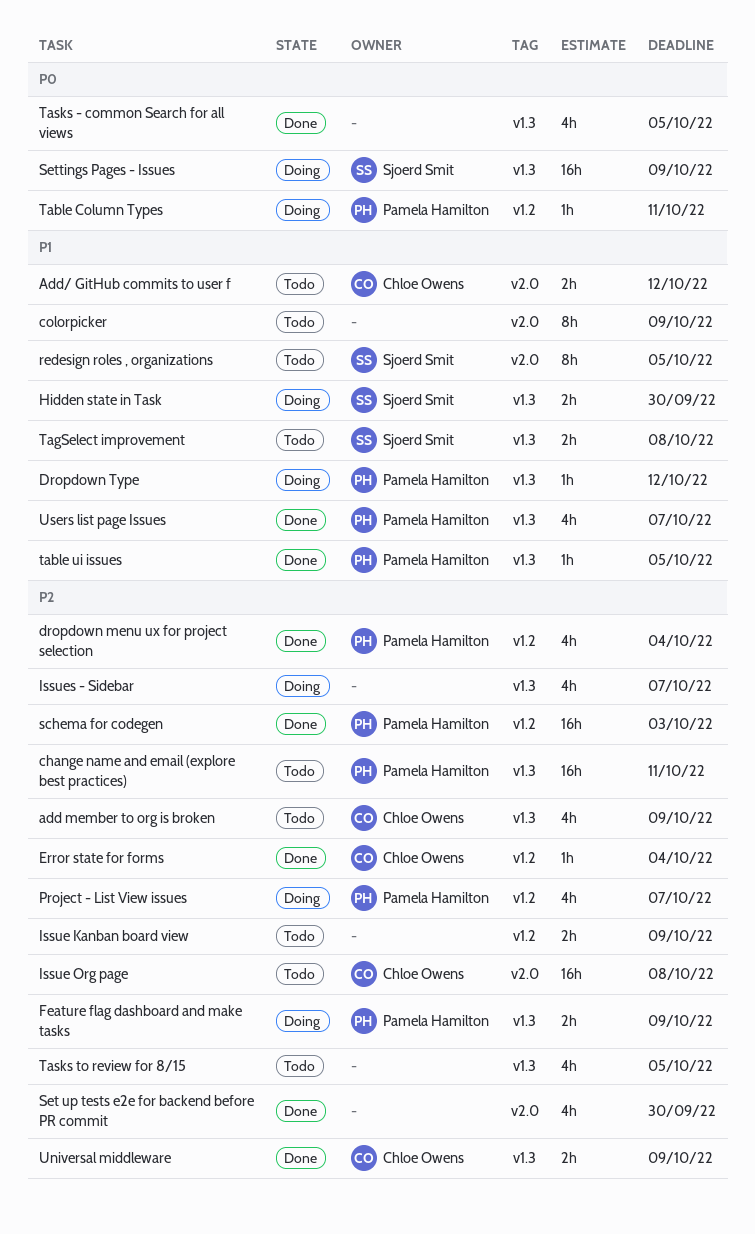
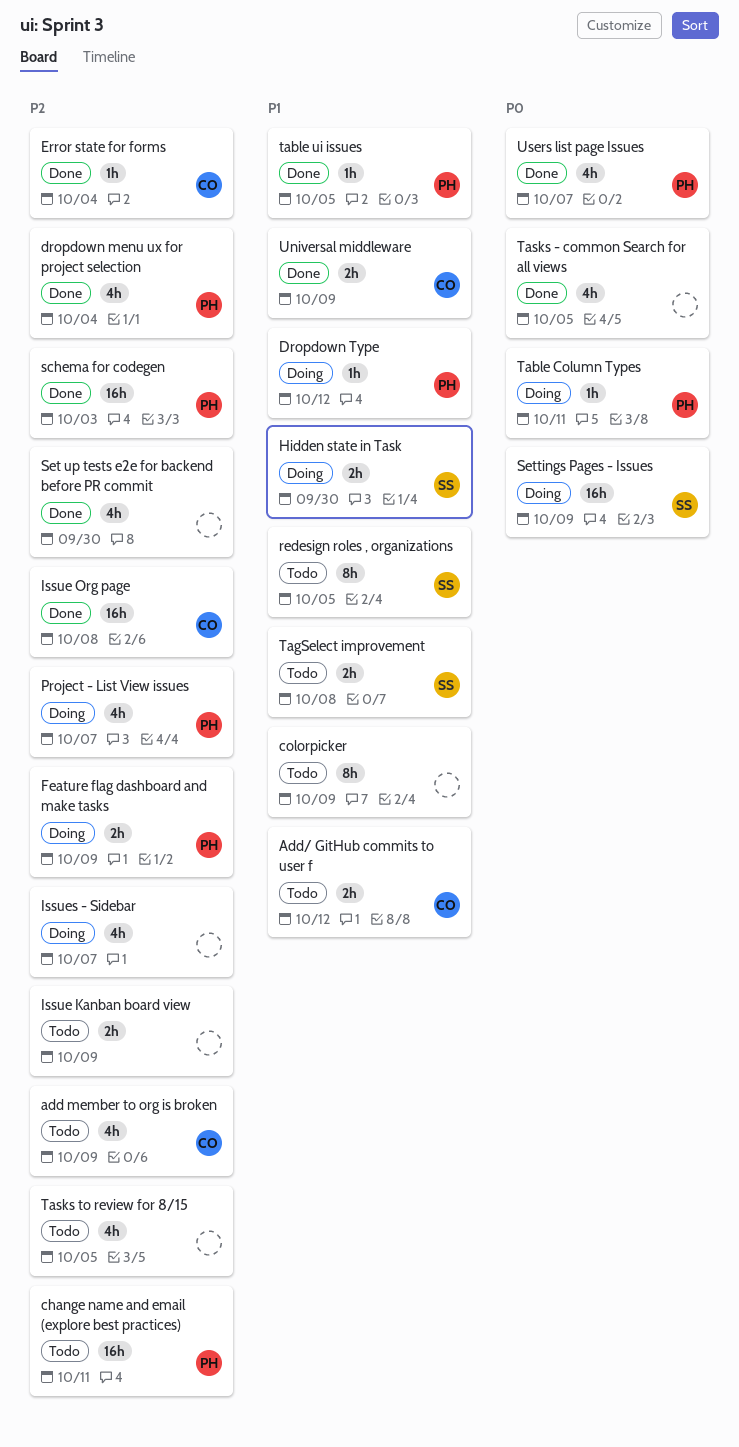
Issue Org page, status: Todo -> Done
Universal middleware, priority: P2 -> P1
Users list page Issues, priority: P1 -> P0

